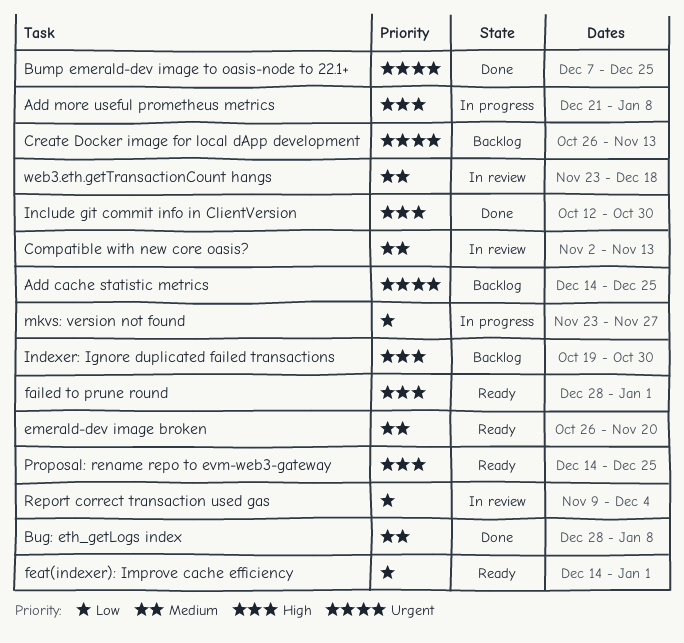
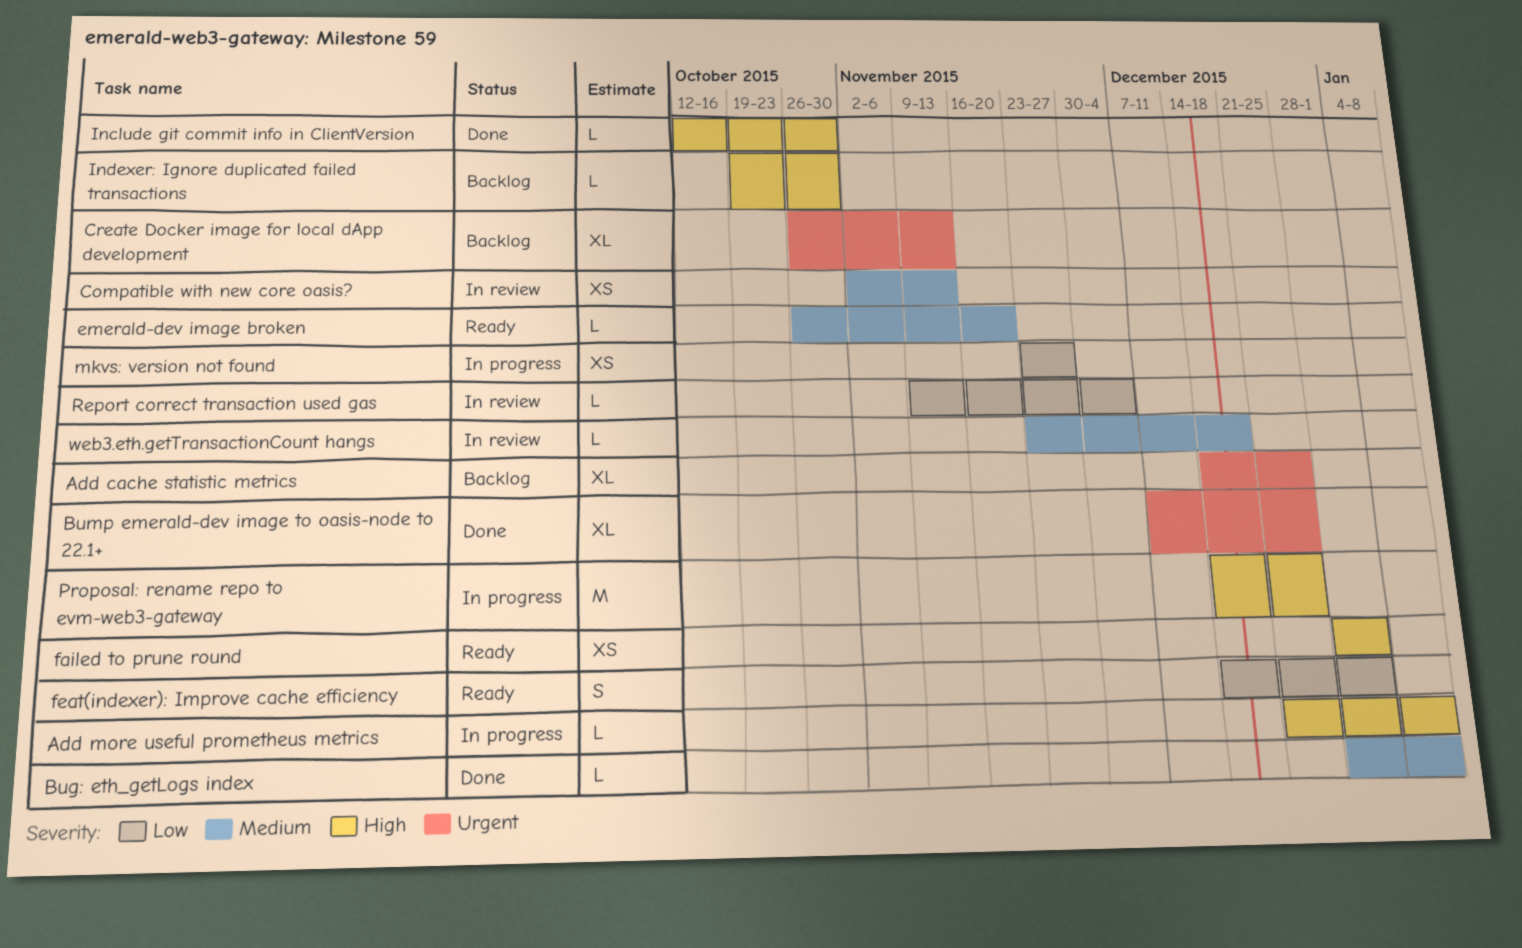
Proposal: rename repo to evm-web3-gateway, status: Ready -> In progress

